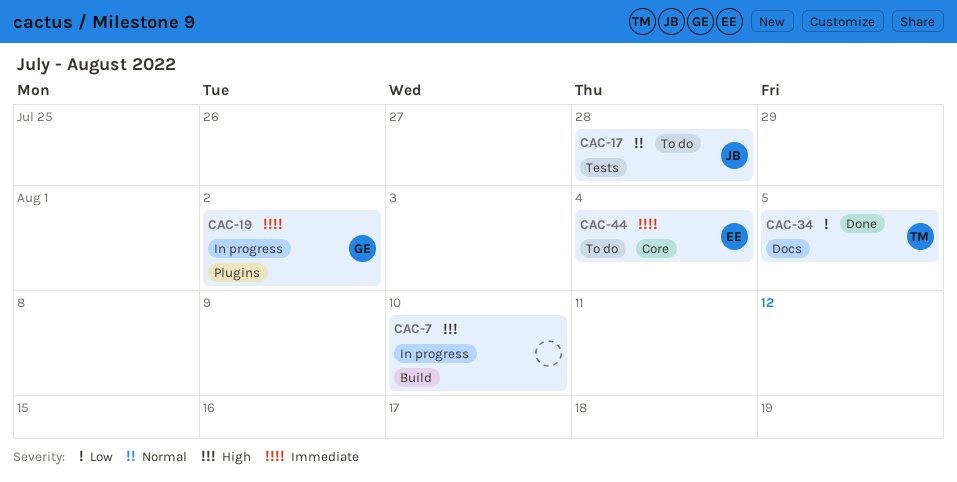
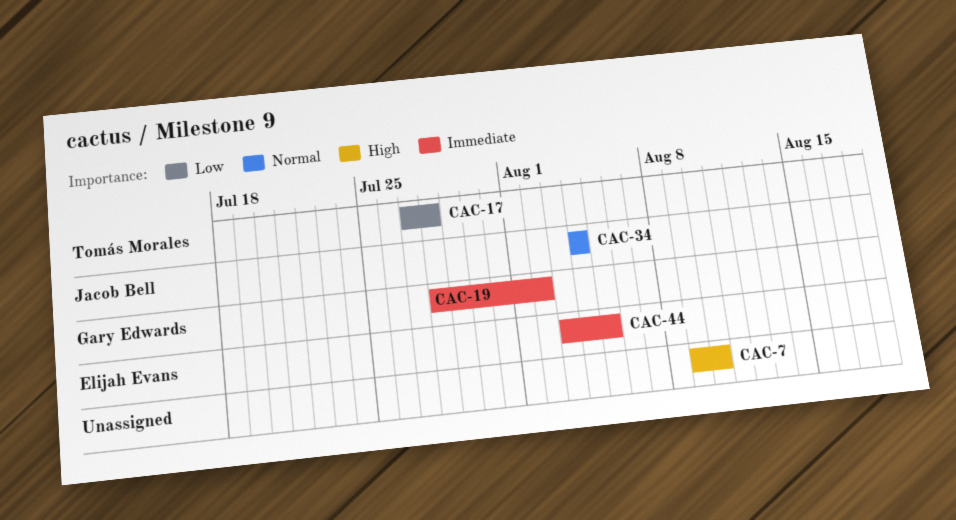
CAC-17, owner: Jacob Bell -> Tomás Morales
CAC-17, priority: Normal -> Low
CAC-34, owner: Tomás Morales -> Jacob Bell
CAC-34, priority: Low -> Normal
CAC-34, due: Aug 5 -> Aug 4
CAC-44, due: Aug 4 -> Aug 5

